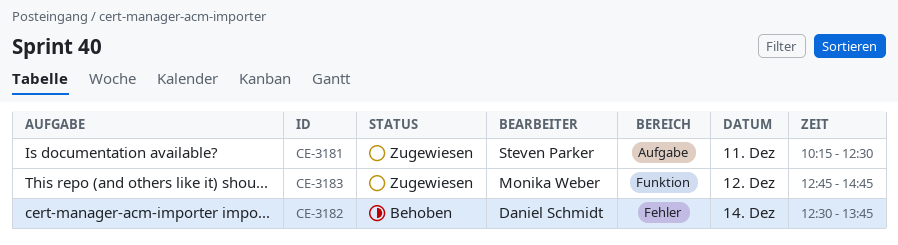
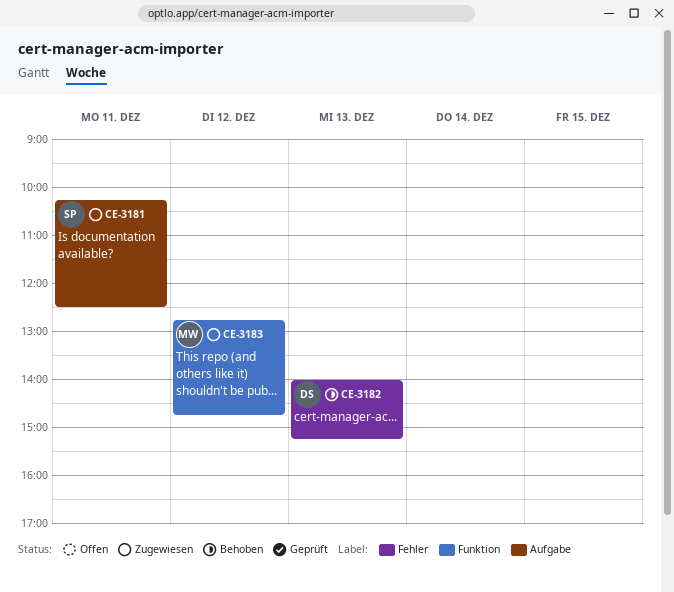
CE-3182, day: Dec 14 -> Dec 13
CE-3182, begins: 12:30 -> 14:00
CE-3182, ends: 13:45 -> 15:15

